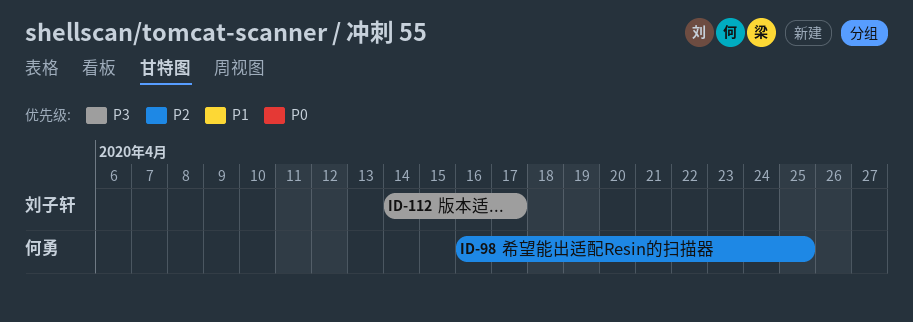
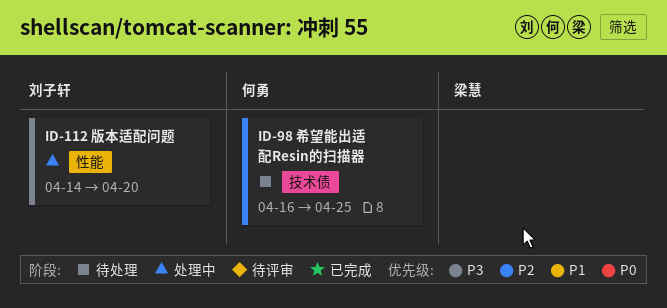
ID-112, due: Apr 17 -> Apr 20

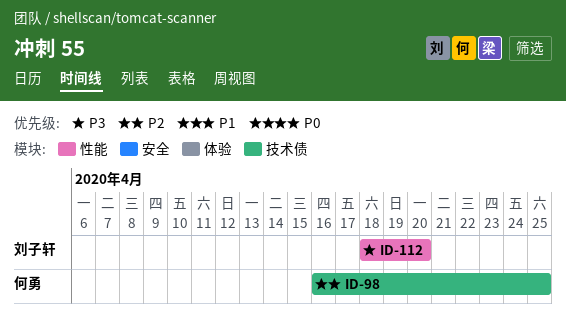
ID-112, start: Apr 14 -> Apr 18

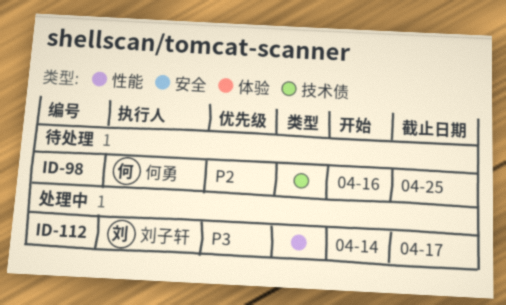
ID-112, start: Apr 18 -> Apr 14
ID-112, due: Apr 20 -> Apr 17

